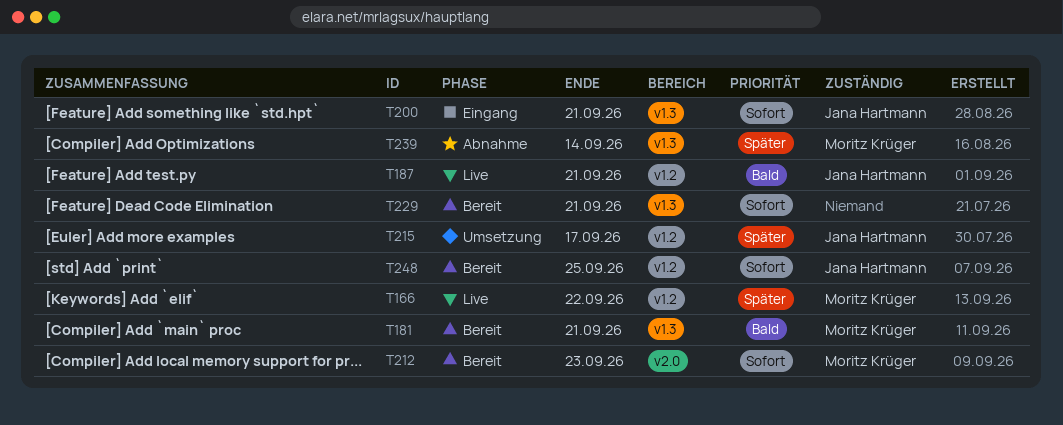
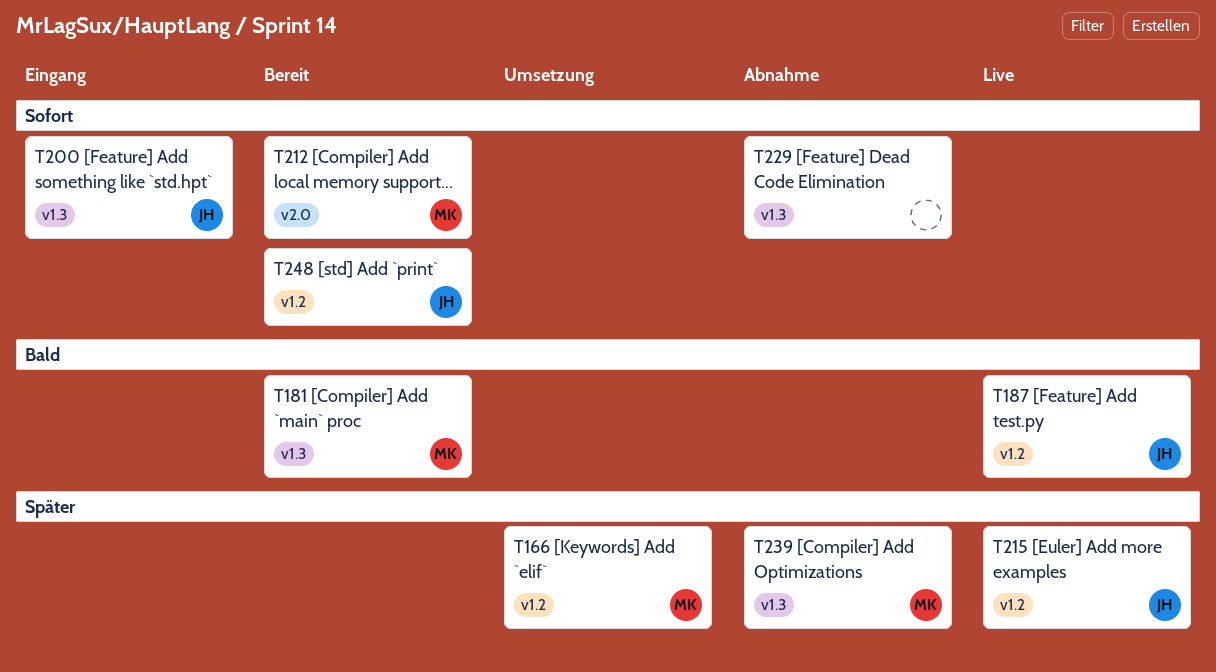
T166, status: Live -> Umsetzung
T215, status: Umsetzung -> Live
T229, status: Bereit -> Abnahme

